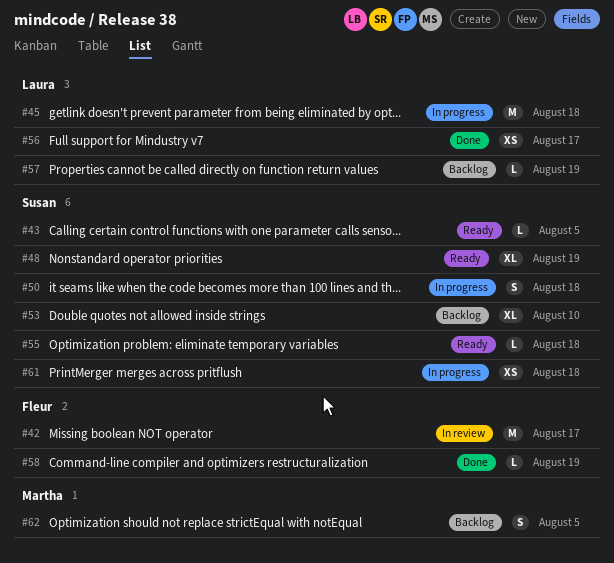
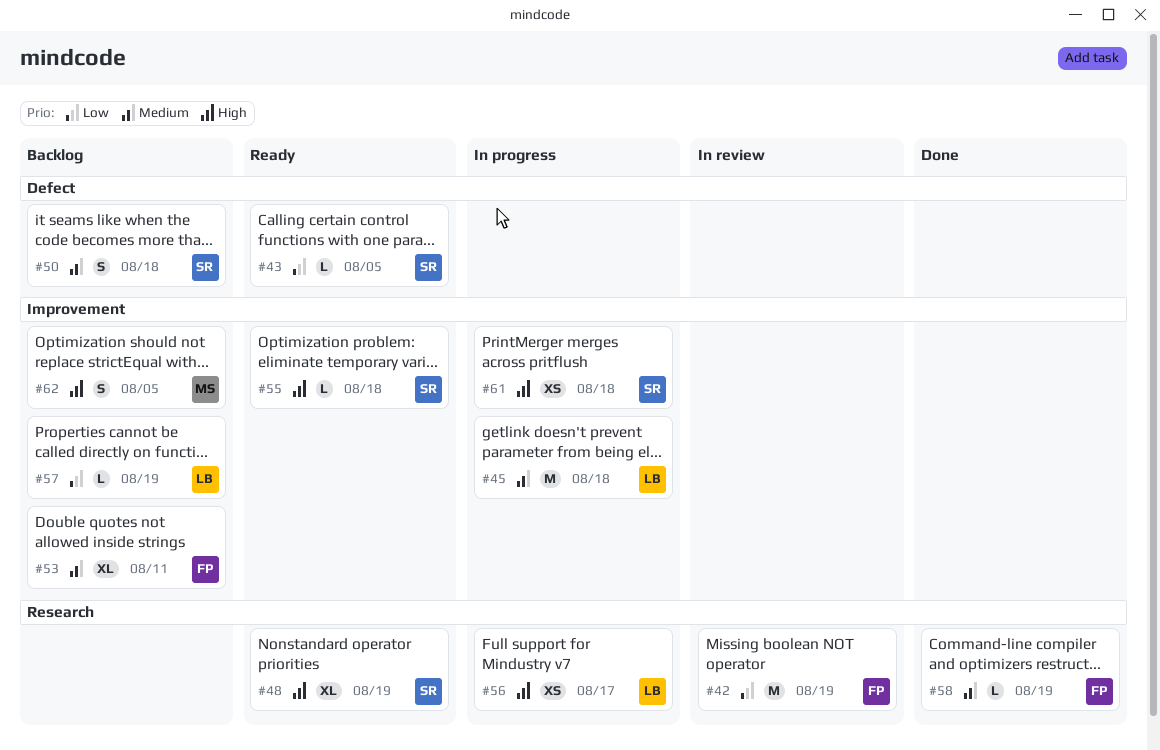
#42, due: Aug 17 -> Aug 19
#50, status: In progress -> Backlog
#53, owner: Susan -> Fleur
#53, due: Aug 10 -> Aug 11
#56, status: Done -> In progress

